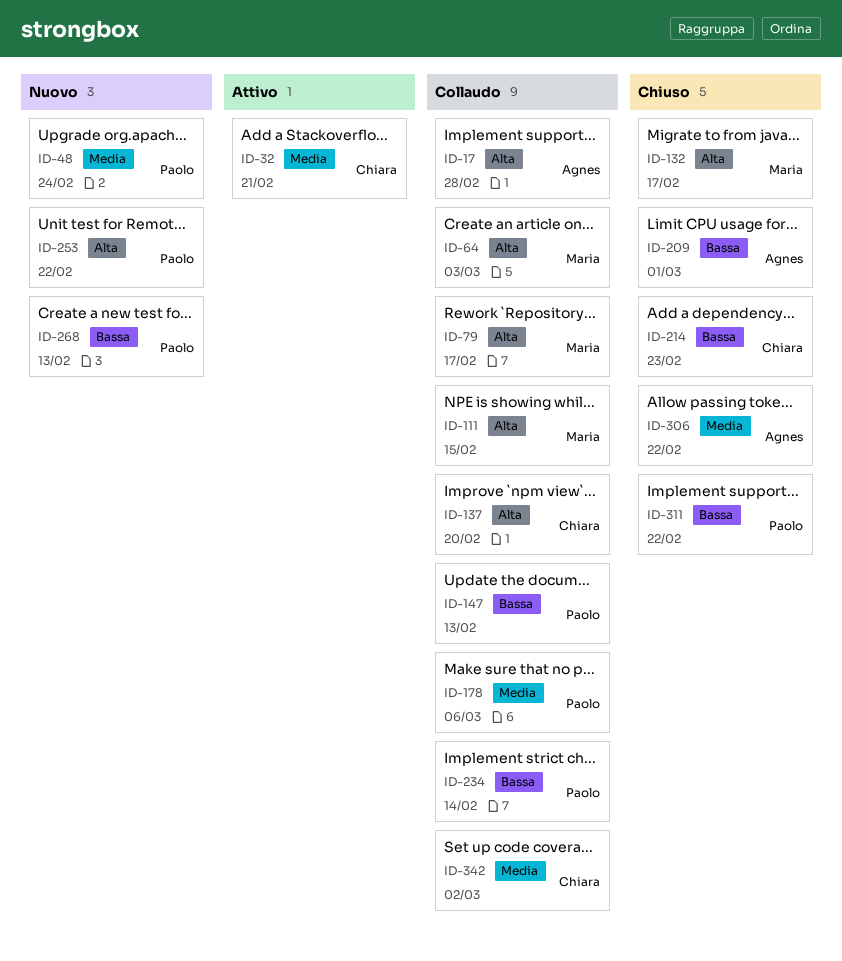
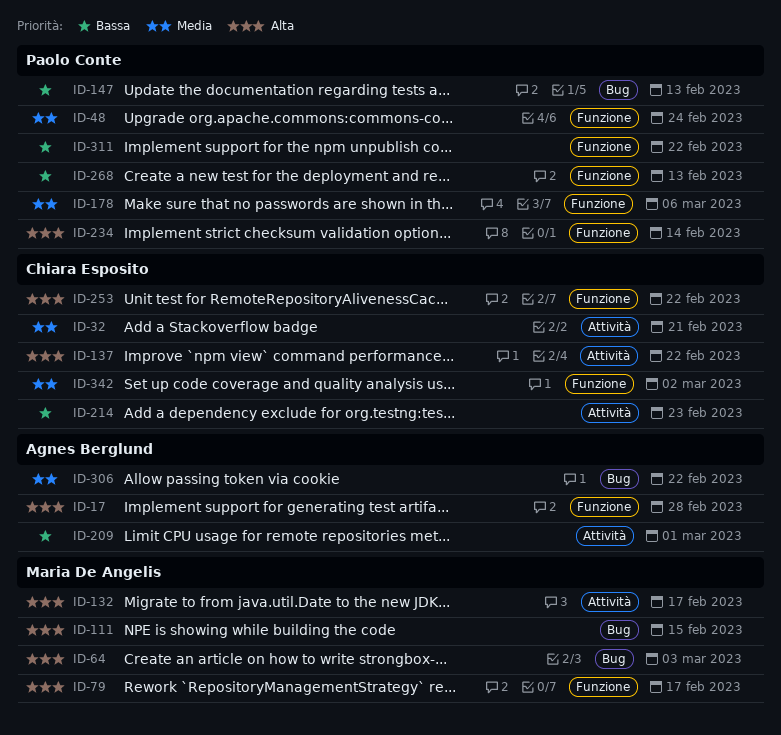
ID-137, due: Feb 20 -> Feb 22
ID-234, priority: Bassa -> Alta
ID-253, owner: Paolo Conte -> Chiara Esposito

